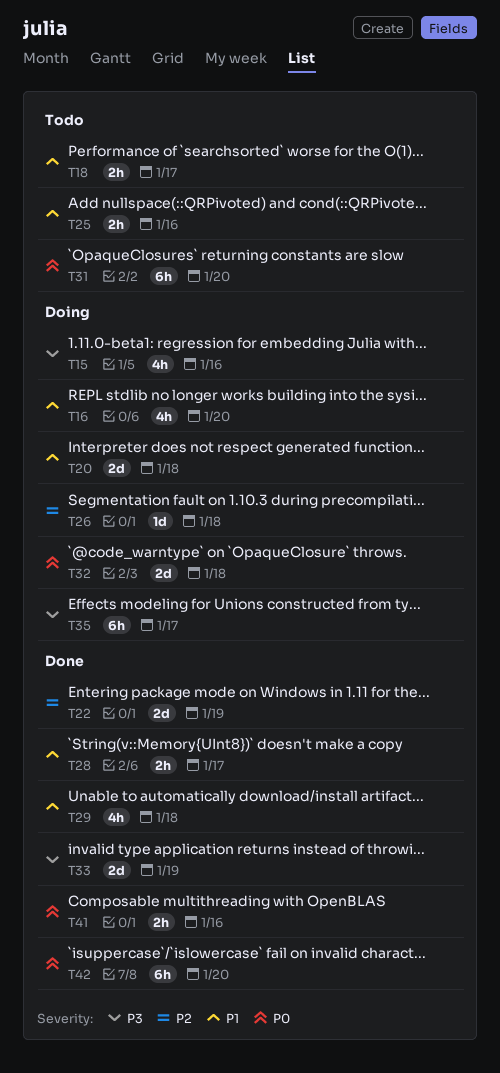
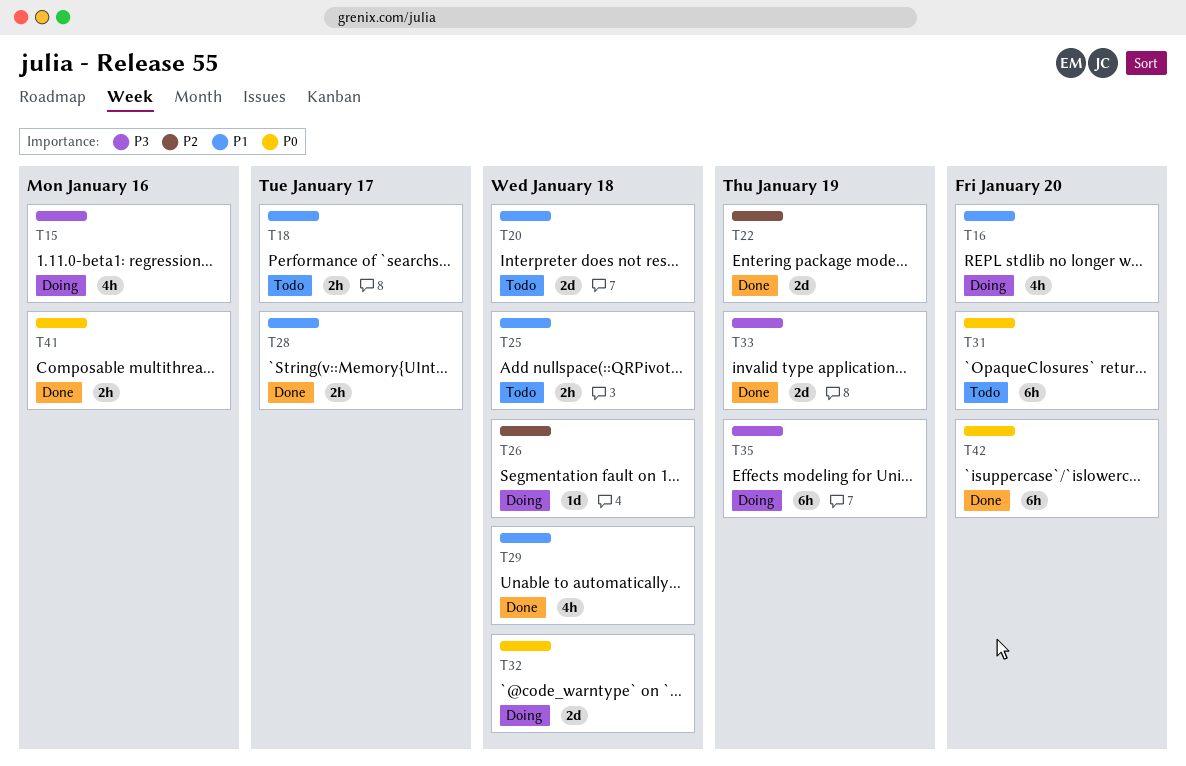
T20, status: Doing -> Todo
T25, due: Jan 16 -> Jan 18
T35, due: Jan 17 -> Jan 19

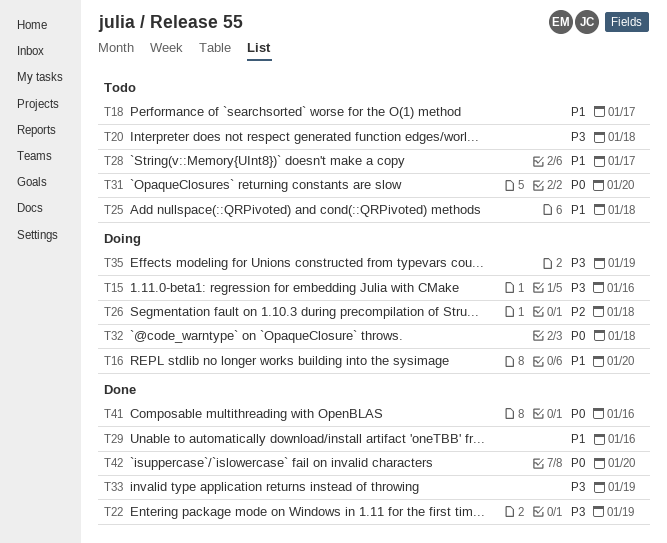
T20, priority: P1 -> P3
T22, priority: P2 -> P3
T28, status: Done -> Todo
T29, due: Jan 18 -> Jan 16

